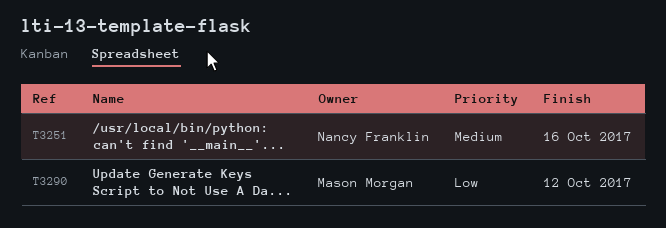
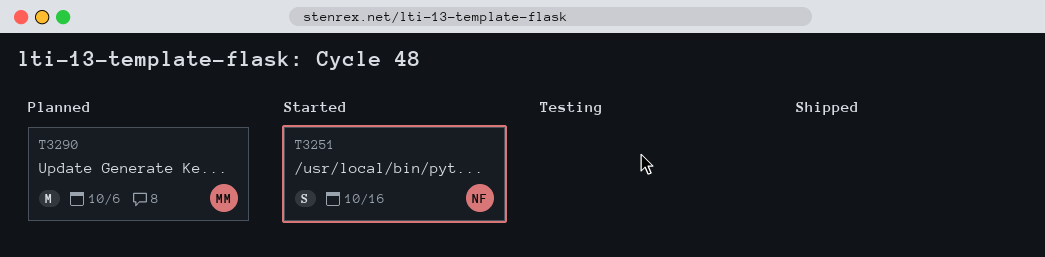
T3290, due: Oct 12 -> Oct 6

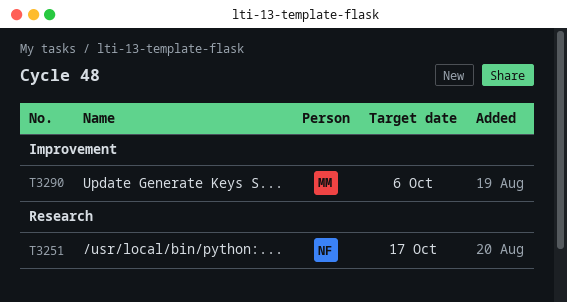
T3251, due: Oct 16 -> Oct 17

